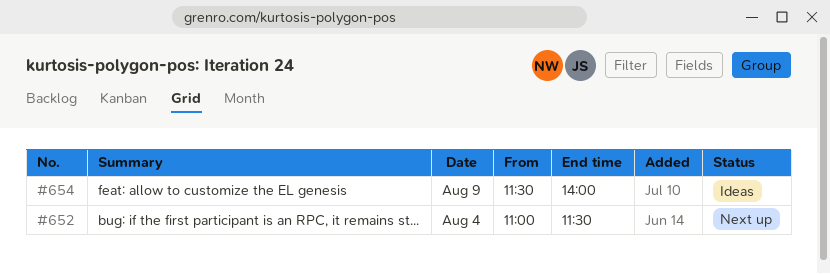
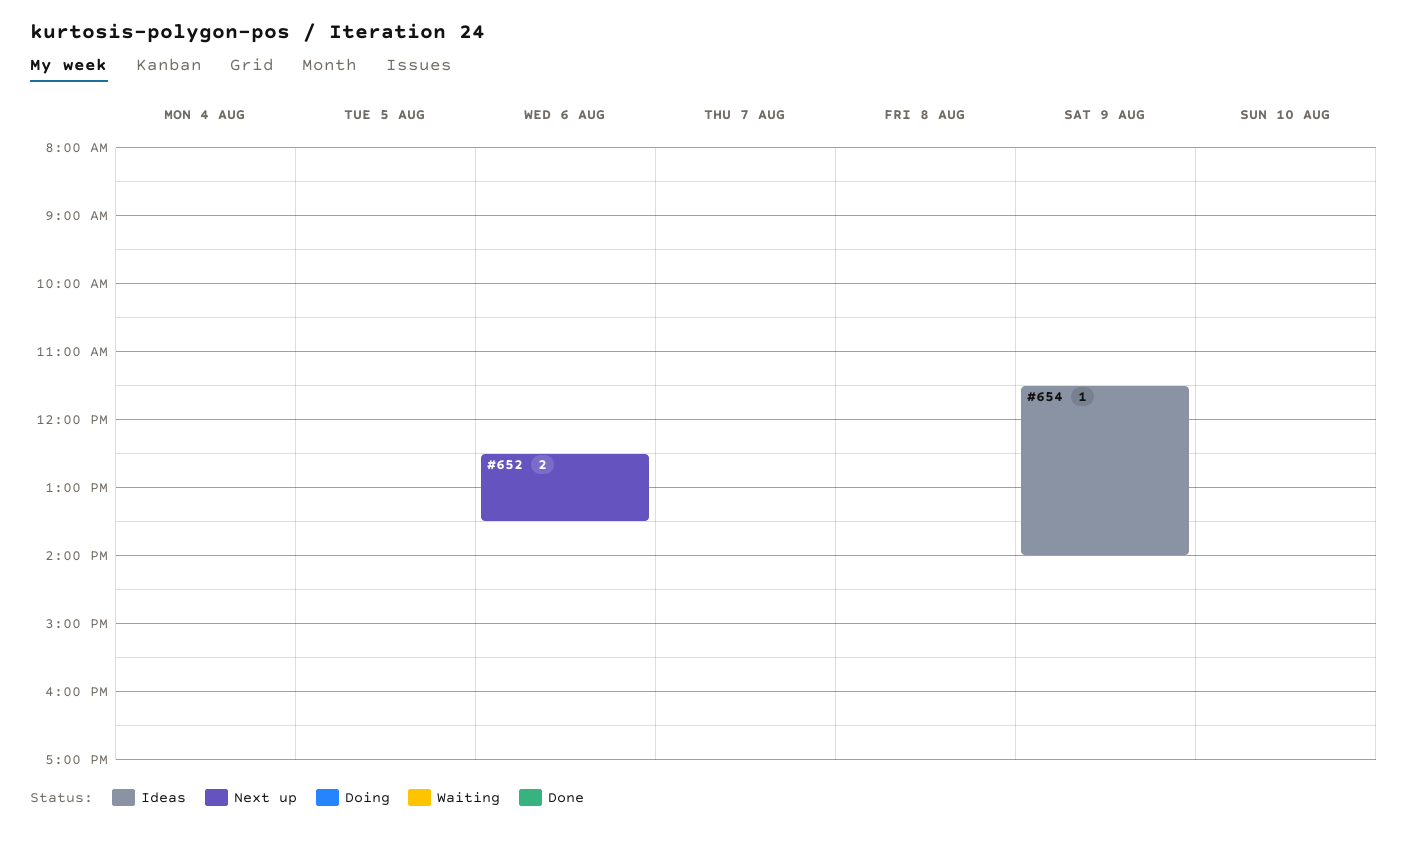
#652, day: Aug 4 -> Aug 6
#652, begins: 11:00 -> 12:30
#652, ends: 11:30 -> 13:30

